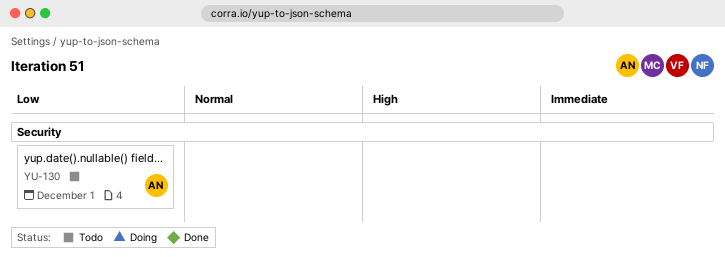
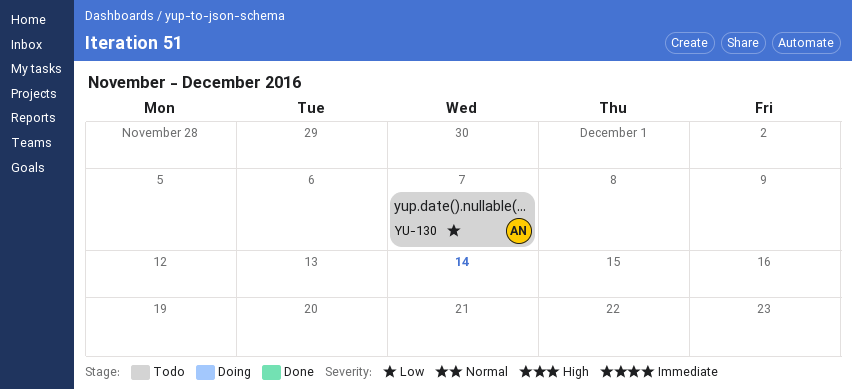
YU-130, due: Dec 1 -> Dec 7

